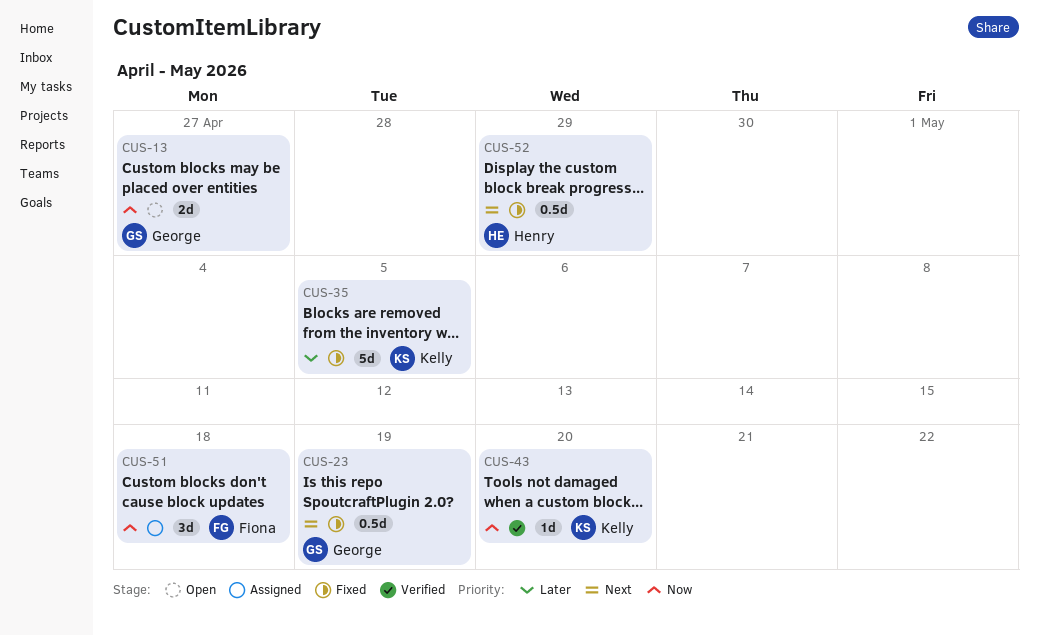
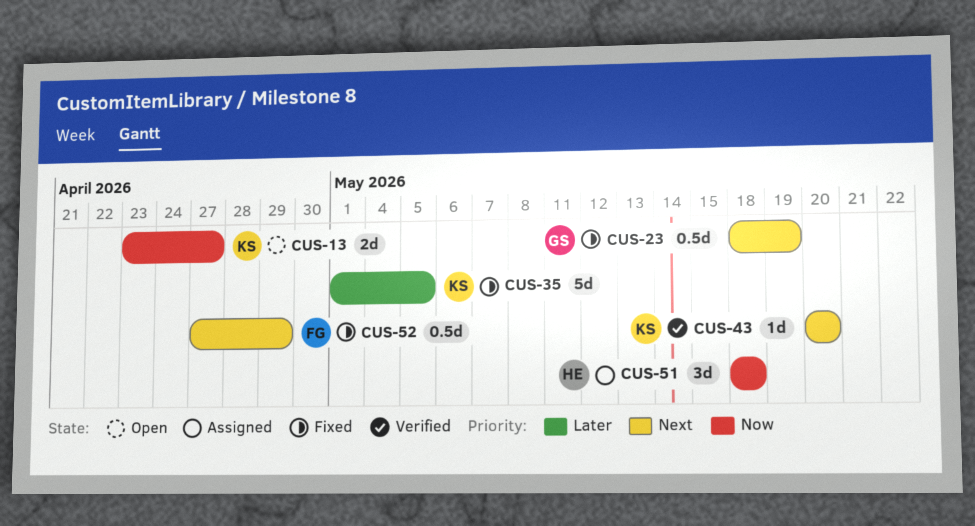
CUS-13, owner: George -> Kelly
CUS-43, priority: Now -> Next
CUS-51, owner: Fiona -> Henry
CUS-52, owner: Henry -> Fiona

